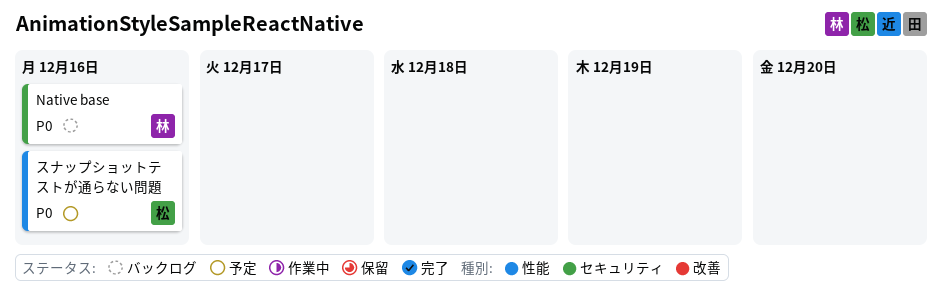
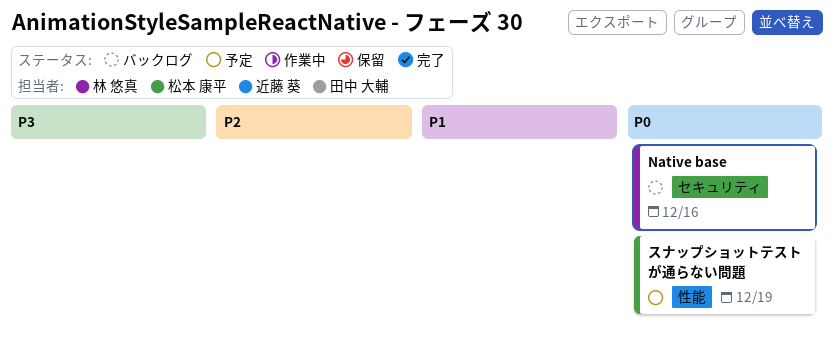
スナップショットテストが通らない問題, due: Dec 16 -> Dec 19

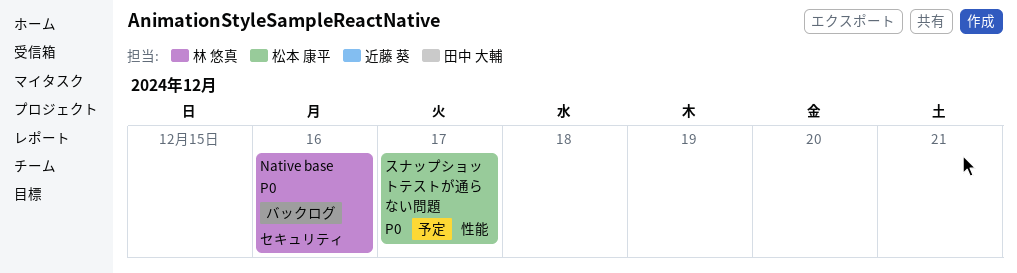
スナップショットテストが通らない問題, due: Dec 19 -> Dec 17

